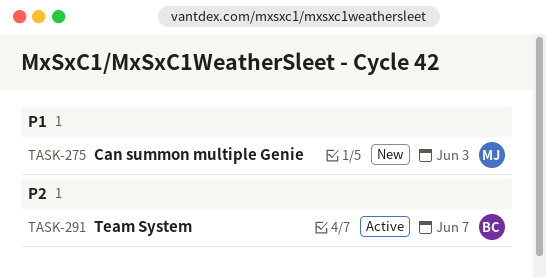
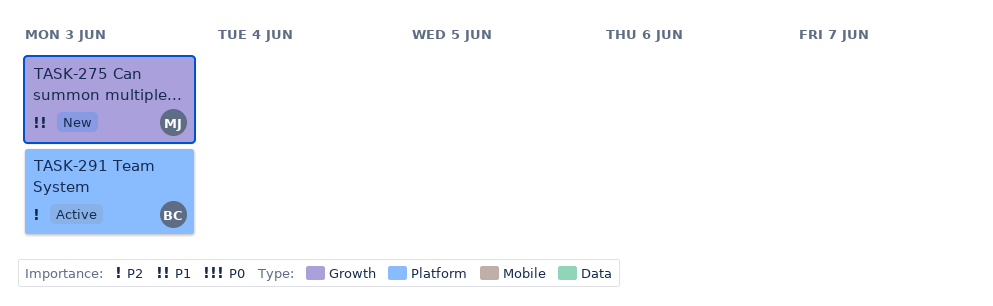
TASK-291, due: Jun 7 -> Jun 3

